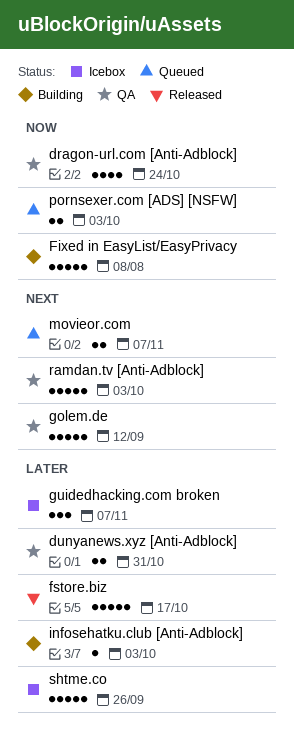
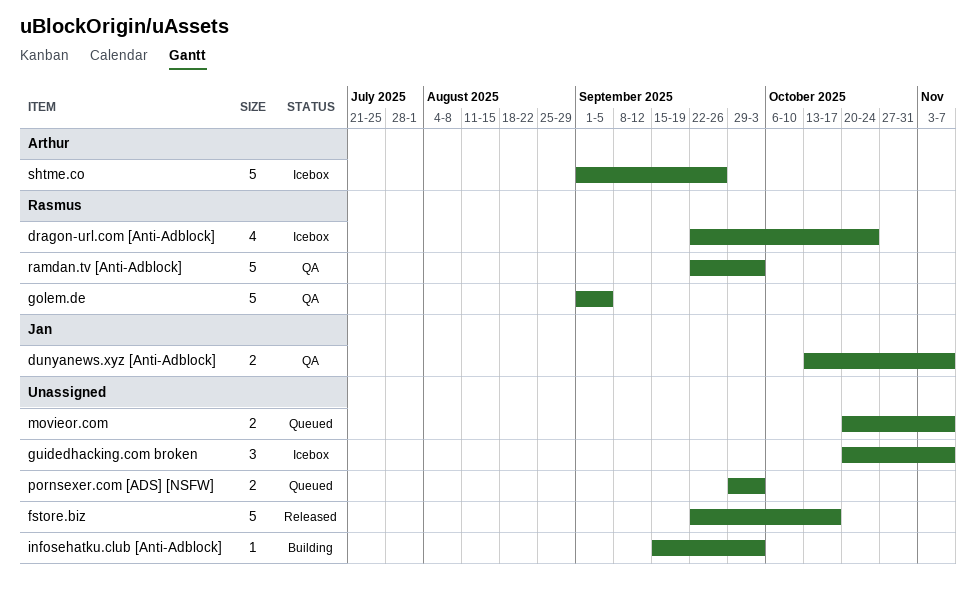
dragon-url.com [Anti-Adblock], status: QA -> Icebox
dunyanews.xyz [Anti-Adblock], due: Oct 31 -> Nov 7
Fixed in EasyList/EasyPrivacy: present -> none
golem.de, due: Sep 12 -> Sep 5

